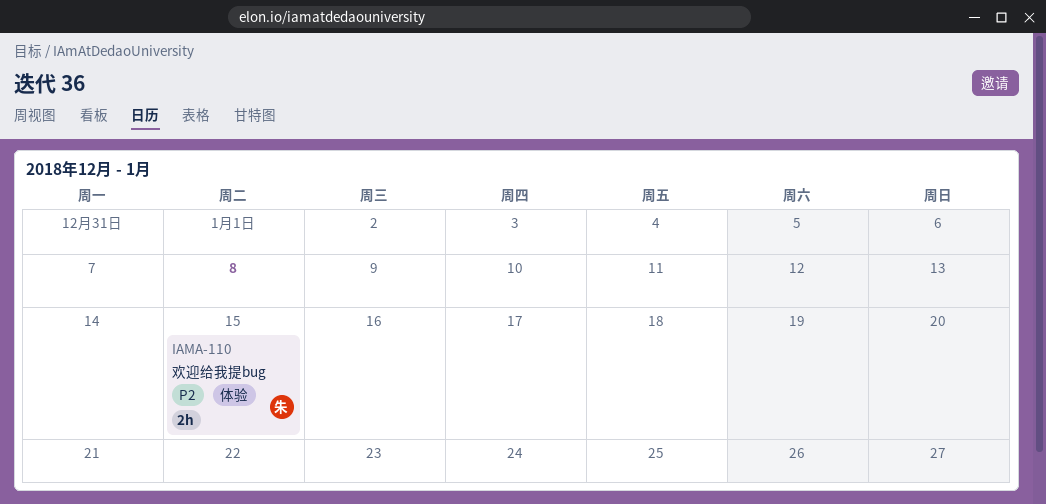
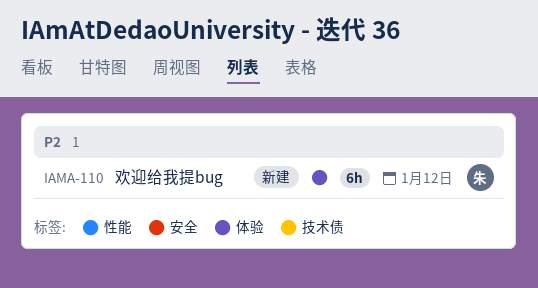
IAMA-110, estimate: 2h -> 6h
IAMA-110, due: Jan 15 -> Jan 12

